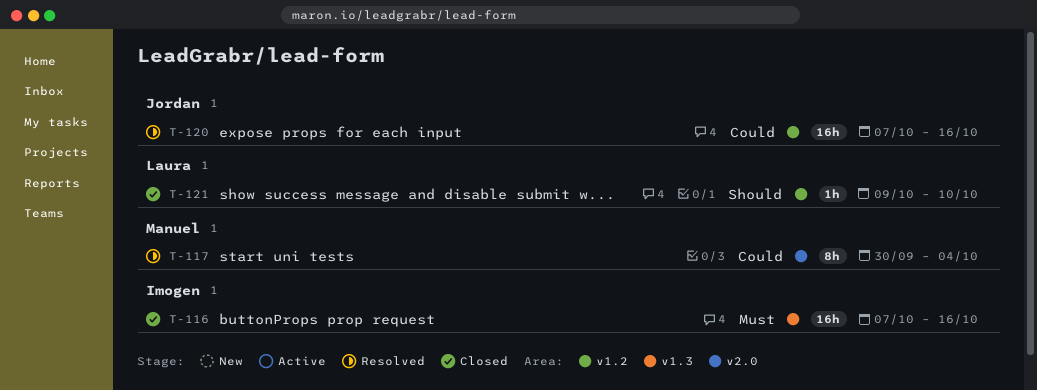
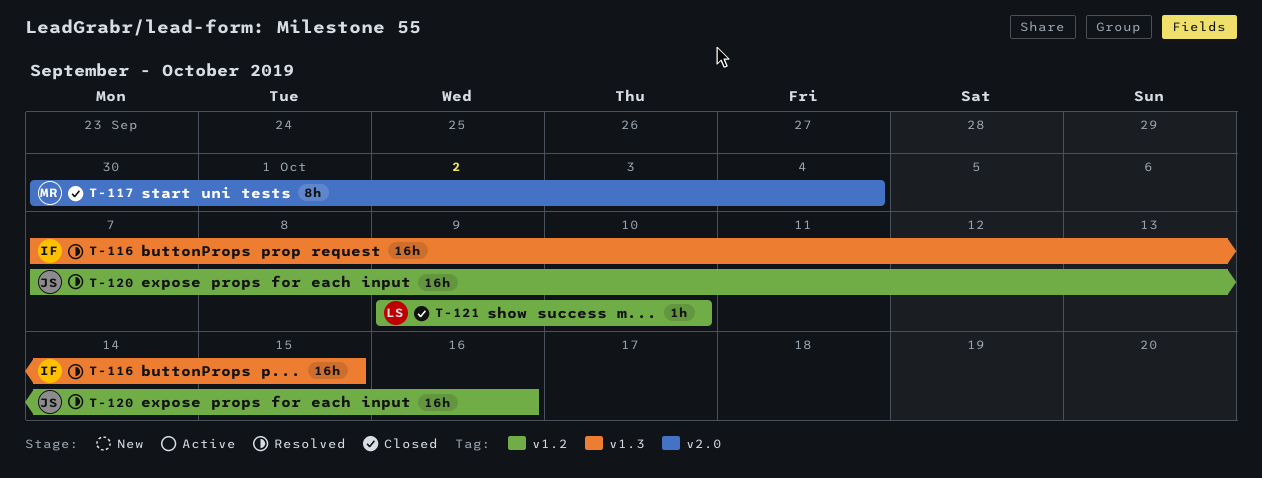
T-116, status: Closed -> Resolved
T-116, due: Oct 16 -> Oct 15
T-117, status: Resolved -> Closed

